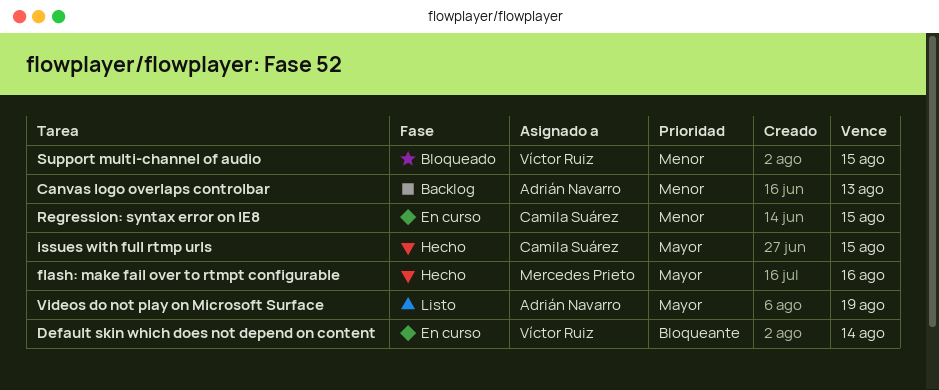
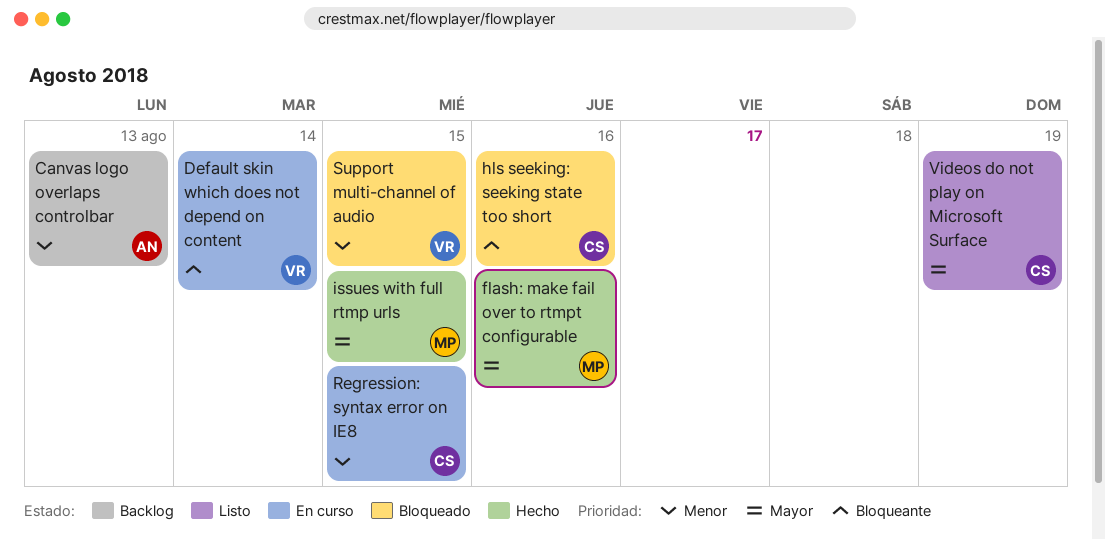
hls seeking: seeking state too short: none -> present
issues with full rtmp urls, owner: Camila Suárez -> Mercedes Prieto
Videos do not play on Microsoft Surface, owner: Adrián Navarro -> Camila Suárez

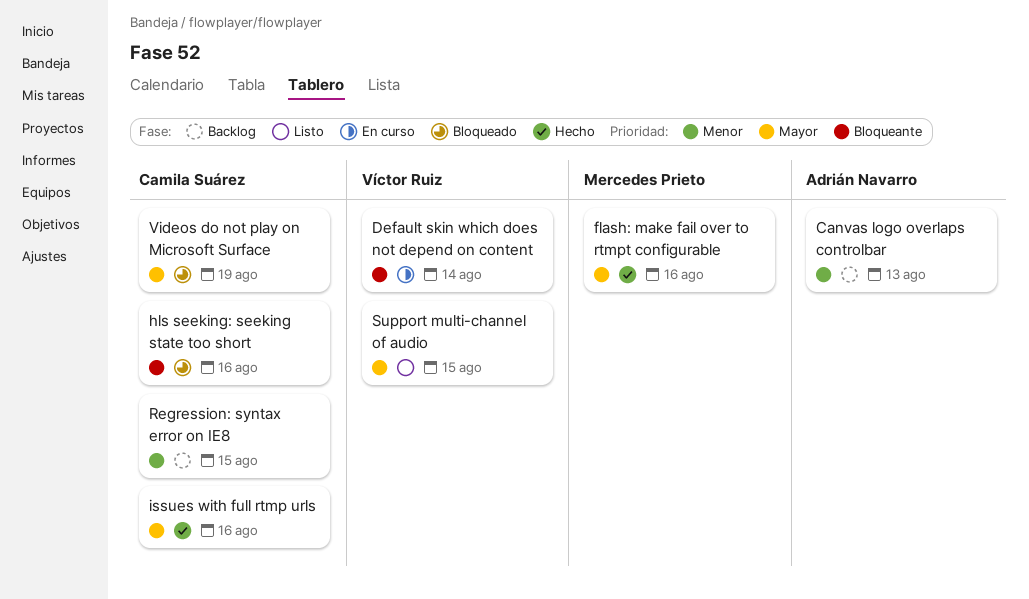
issues with full rtmp urls, owner: Mercedes Prieto -> Camila Suárez
issues with full rtmp urls, due: Aug 15 -> Aug 16
Regression: syntax error on IE8, status: En curso -> Backlog
Support multi-channel of audio, status: Bloqueado -> Listo
Support multi-channel of audio, priority: Menor -> Mayor
Videos do not play on Microsoft Surface, status: Listo -> Bloqueado

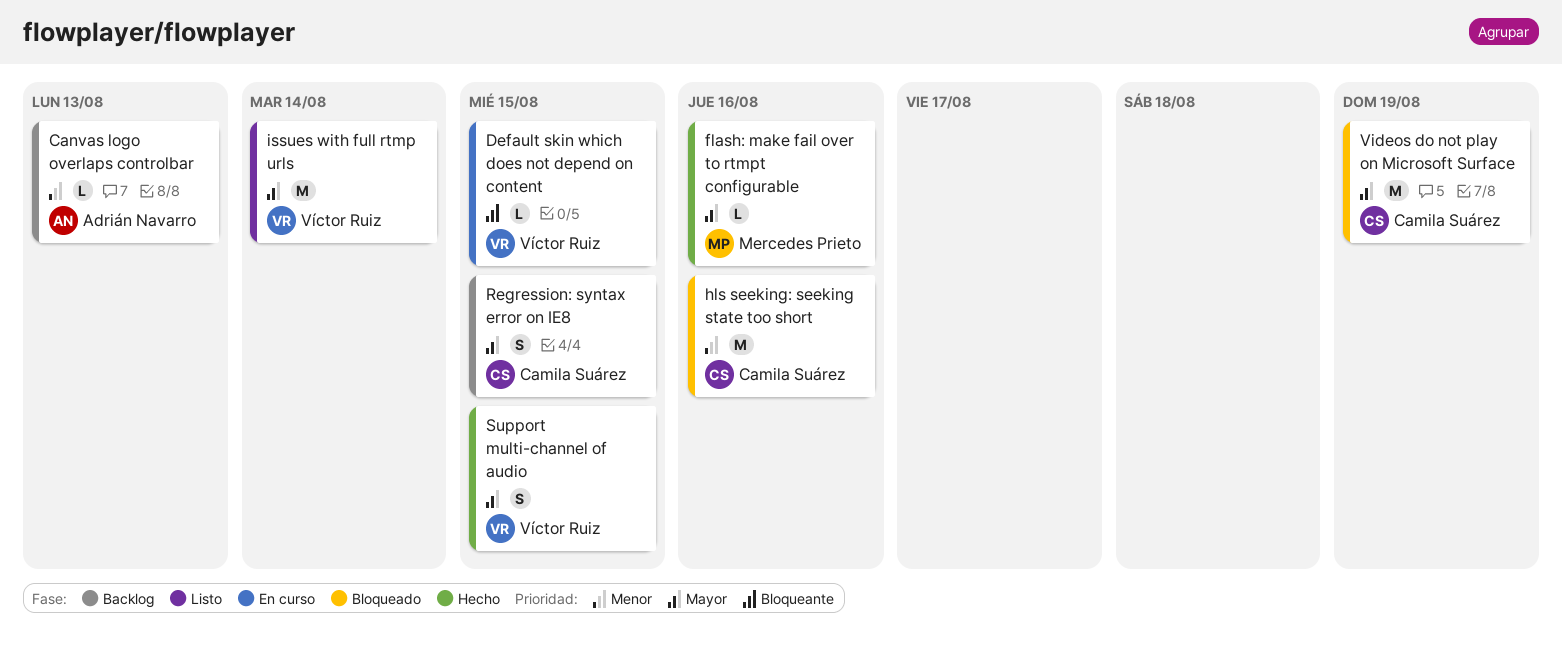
Default skin which does not depend on content, due: Aug 14 -> Aug 15
hls seeking: seeking state too short, priority: Bloqueante -> Menor
issues with full rtmp urls, status: Hecho -> Listo
issues with full rtmp urls, owner: Camila Suárez -> Víctor Ruiz
issues with full rtmp urls, due: Aug 16 -> Aug 14
Regression: syntax error on IE8, priority: Menor -> Mayor
Support multi-channel of audio, status: Listo -> Hecho

